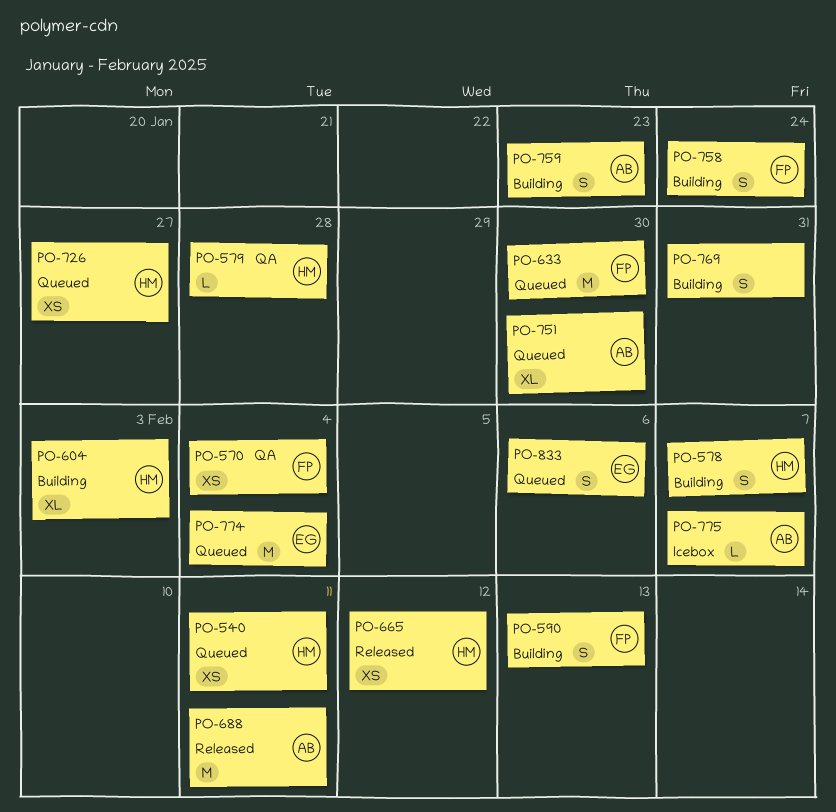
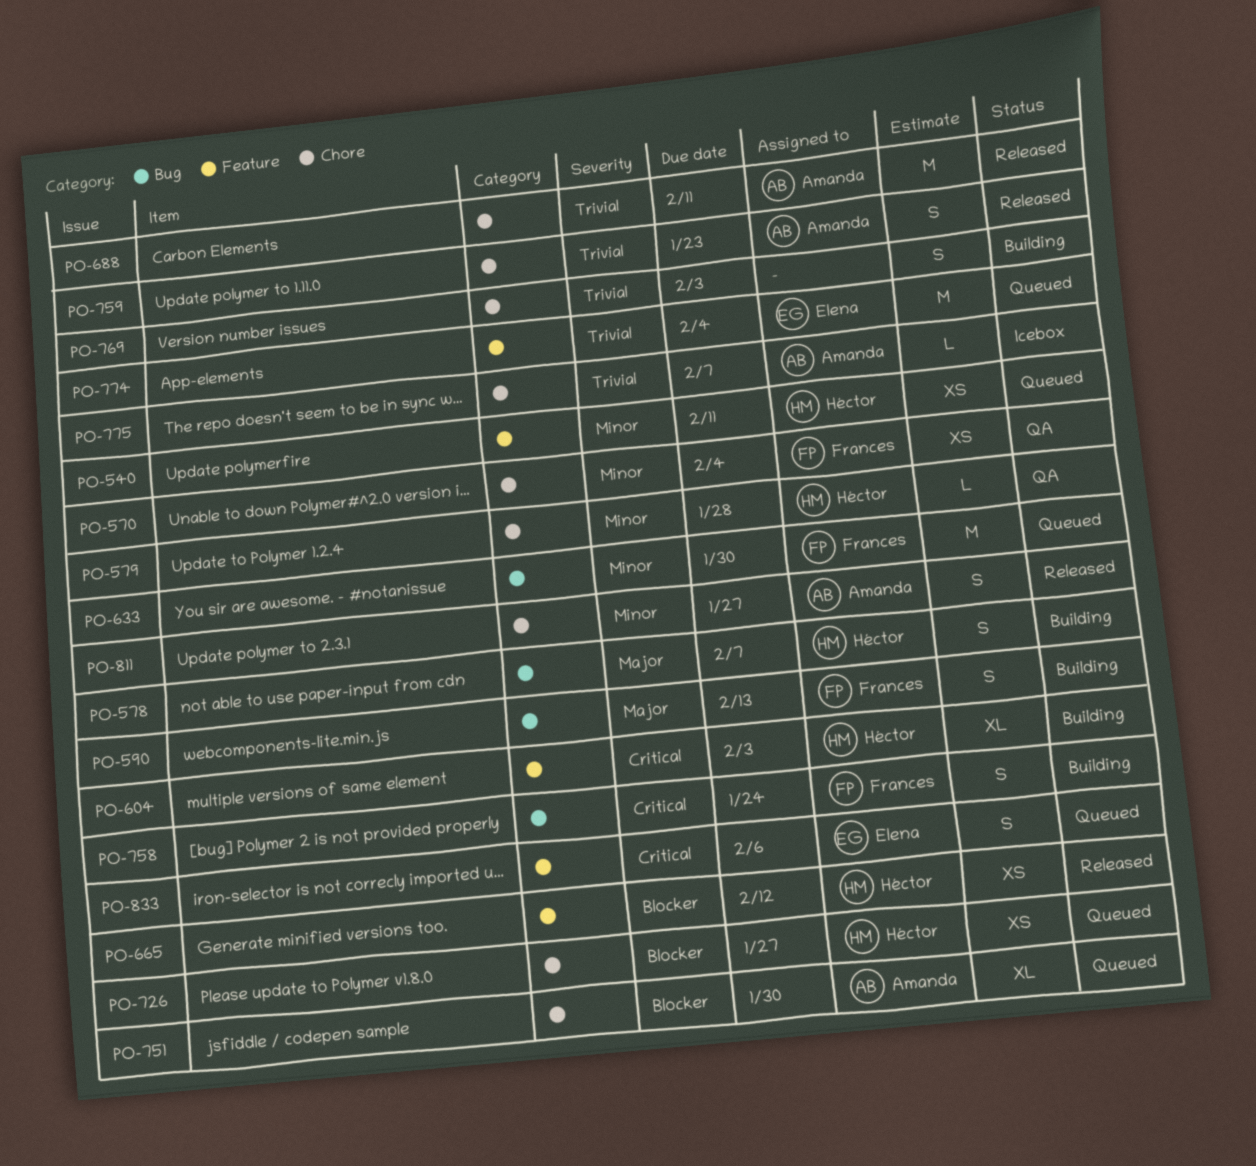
PO-759, status: Building -> Released
PO-769, due: Jan 31 -> Feb 3
PO-811: none -> present

